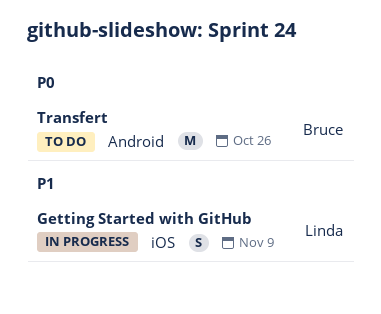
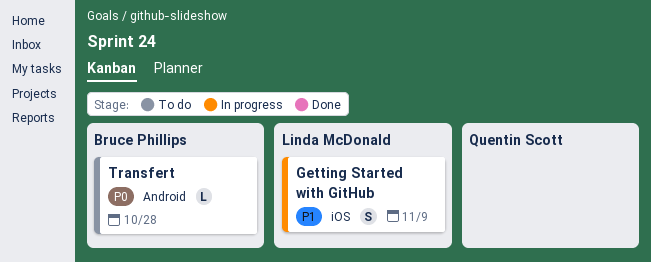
Transfert, estimate: M -> L
Transfert, due: Oct 26 -> Oct 28

